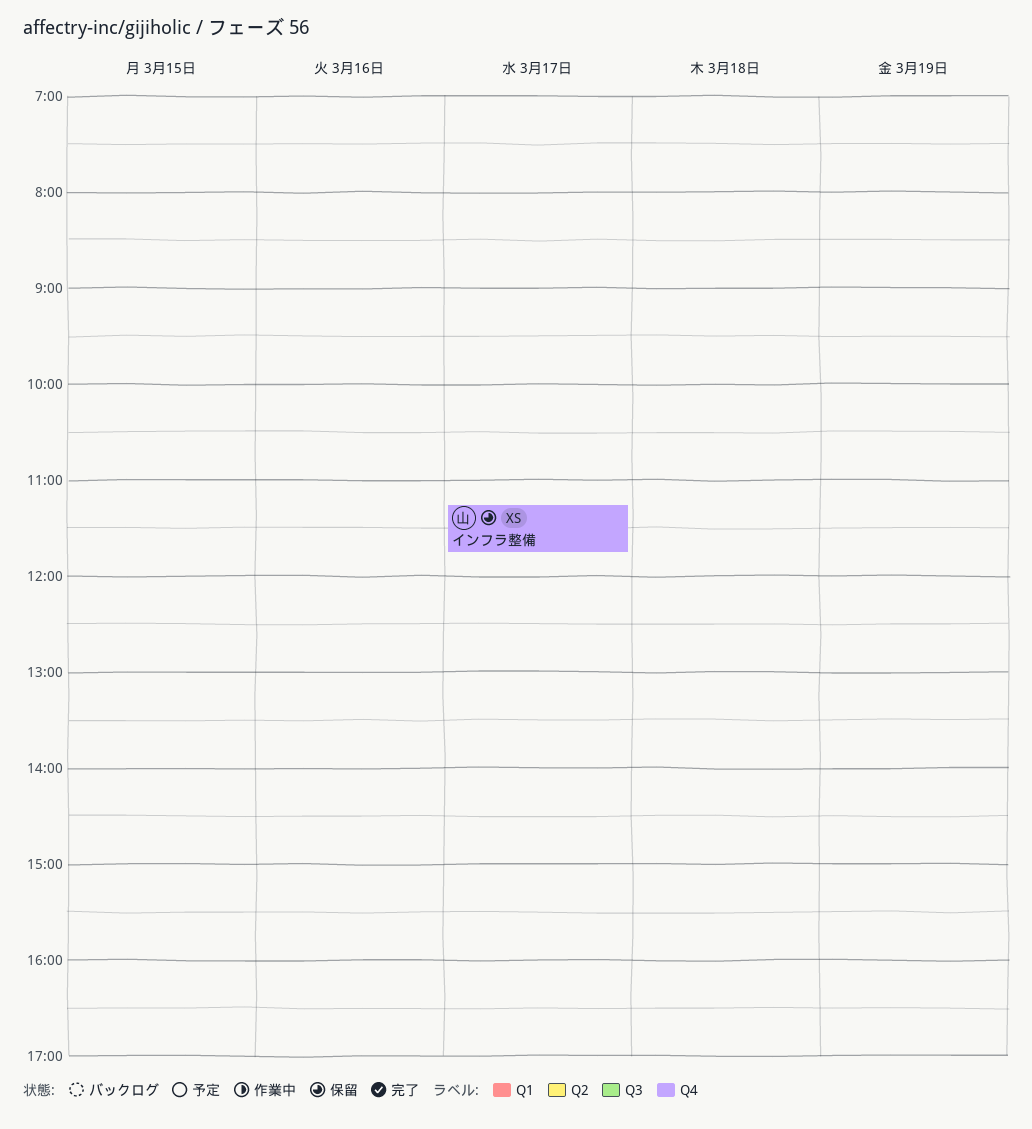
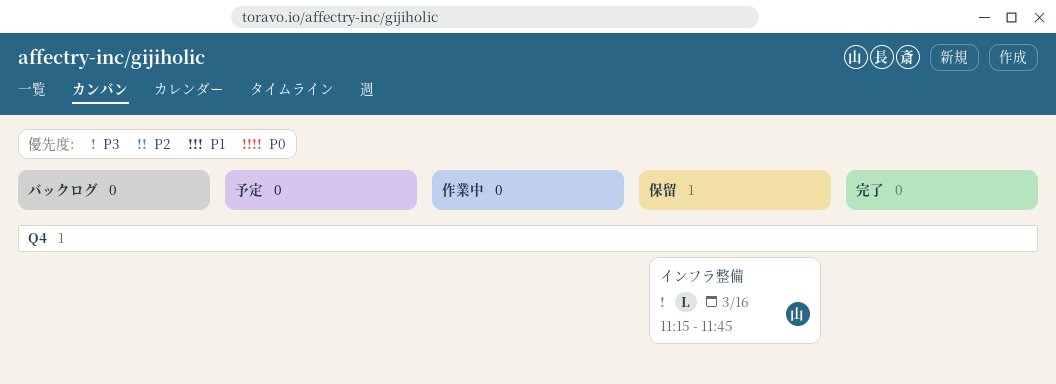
インフラ整備, estimate: XS -> L
インフラ整備, day: Mar 17 -> Mar 16

